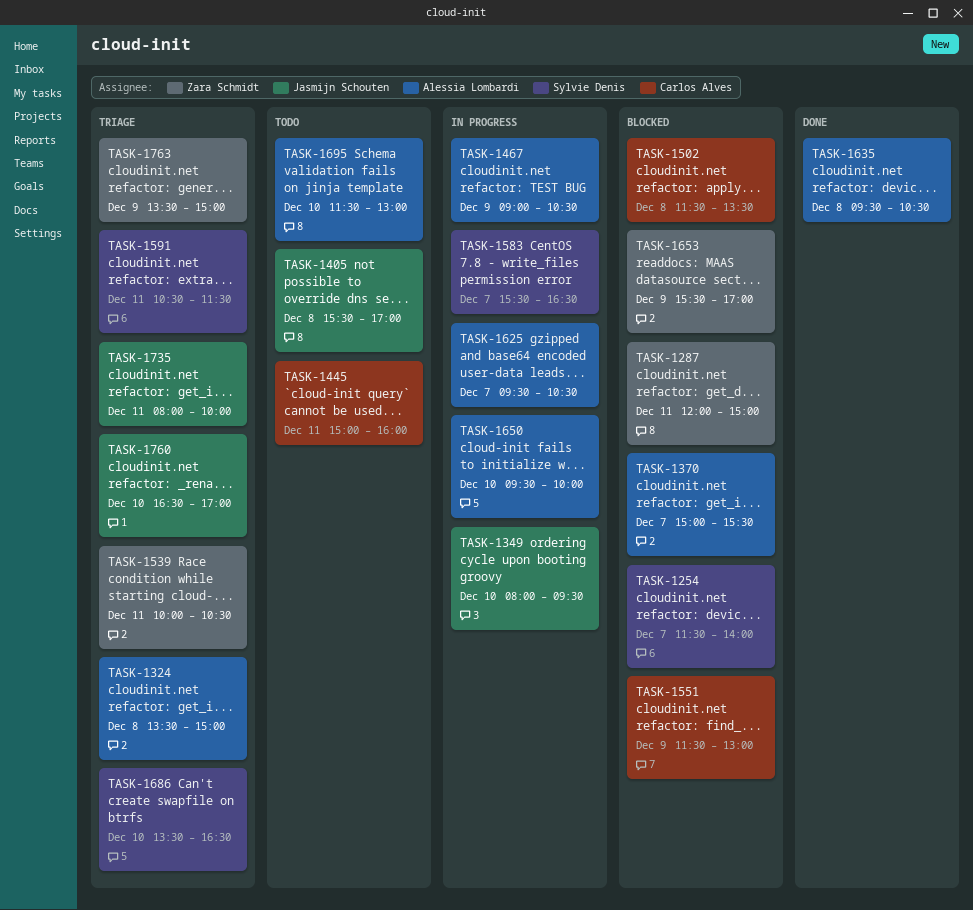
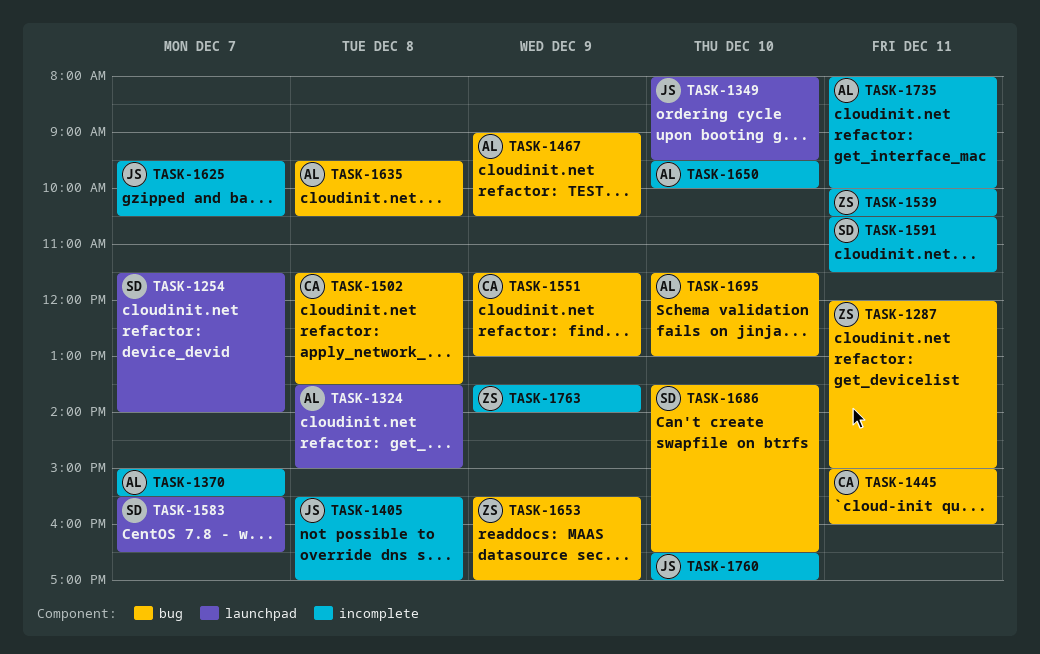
TASK-1625, owner: Alessia Lombardi -> Jasmijn Schouten
TASK-1735, owner: Jasmijn Schouten -> Alessia Lombardi
TASK-1763, ends: 15:00 -> 14:00

